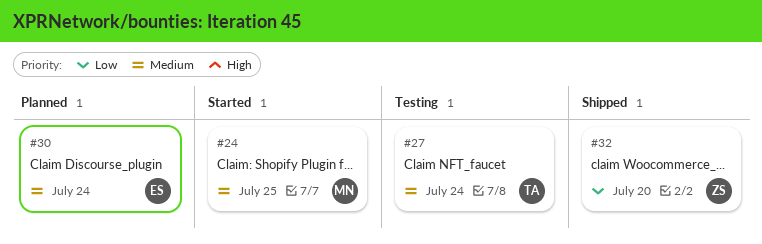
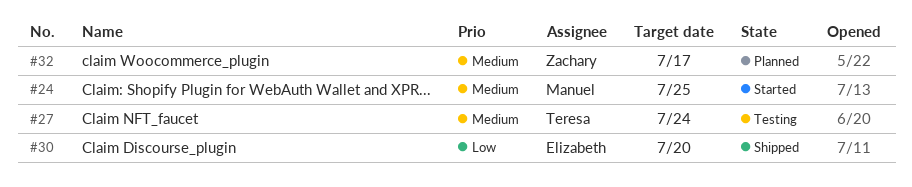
#30, status: Planned -> Shipped
#30, priority: Medium -> Low
#30, due: Jul 24 -> Jul 20
#32, status: Shipped -> Planned
#32, priority: Low -> Medium
#32, due: Jul 20 -> Jul 17

